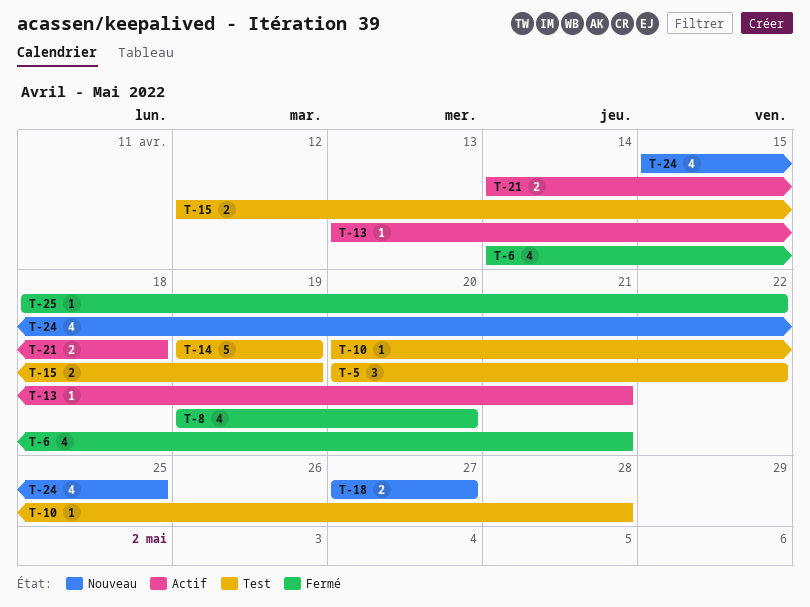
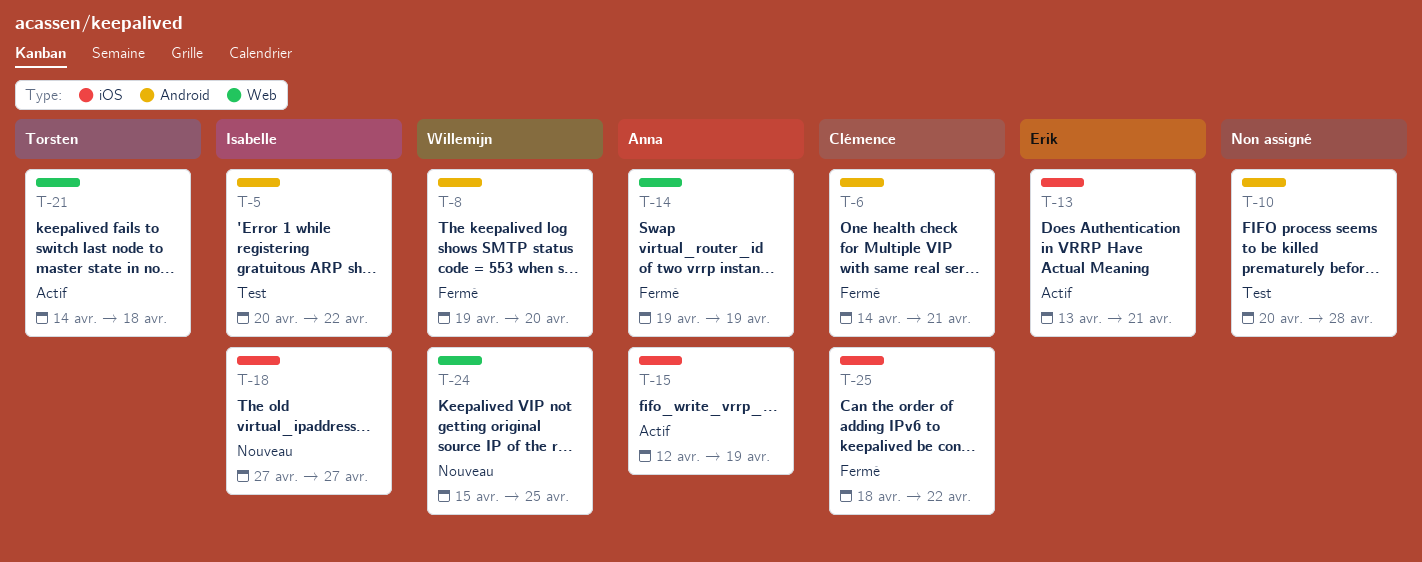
T-14, status: Test -> Fermé
T-15, status: Test -> Actif

